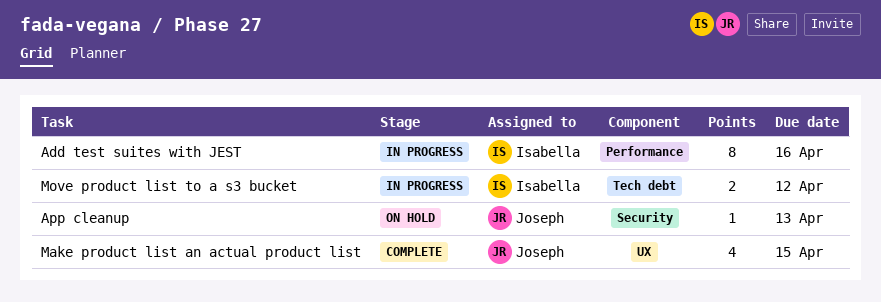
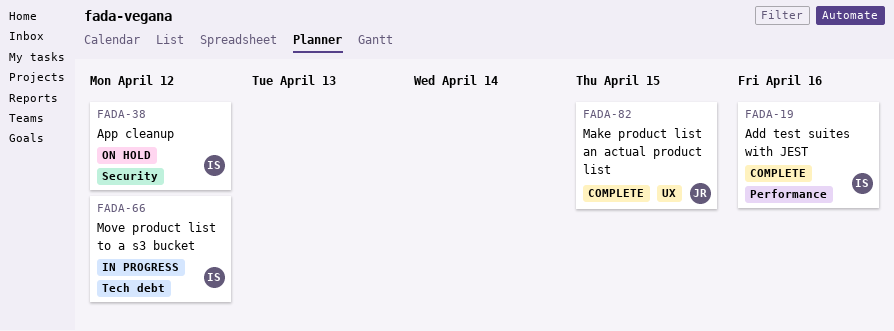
Add test suites with JEST, status: In progress -> Complete
App cleanup, owner: Joseph -> Isabella
App cleanup, due: Apr 13 -> Apr 12

